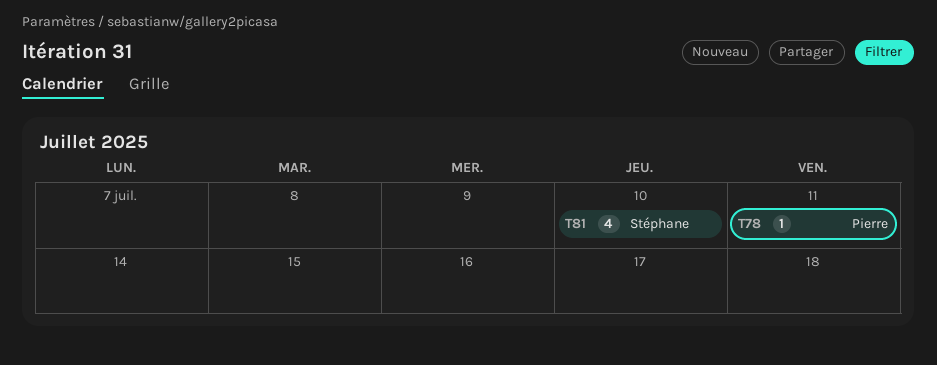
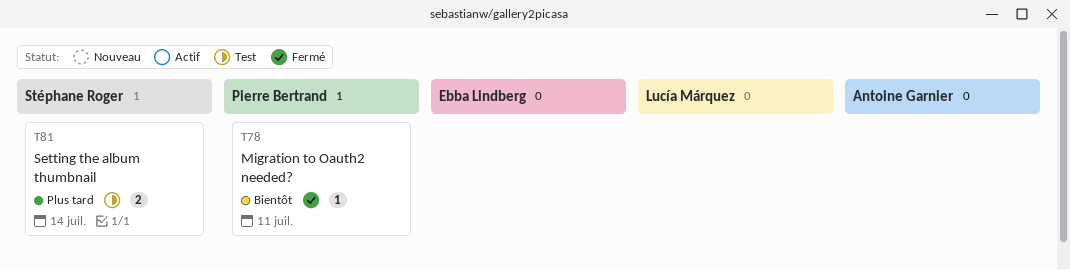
T81, estimate: 4 -> 2
T81, due: Jul 10 -> Jul 14

